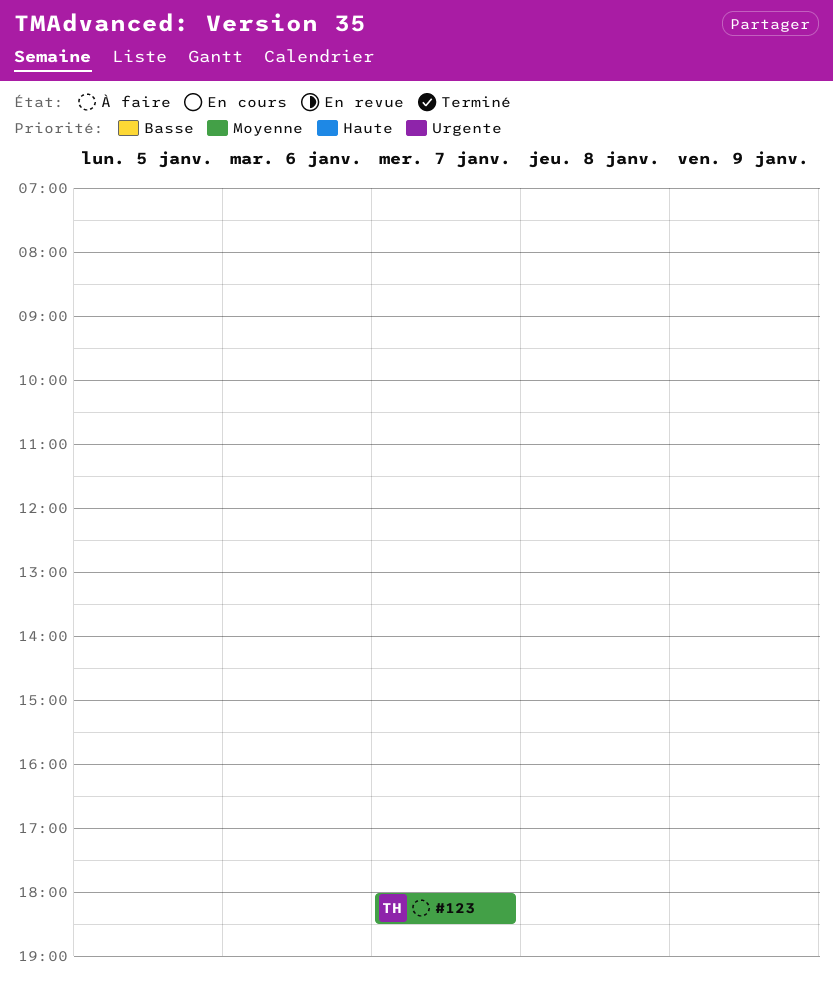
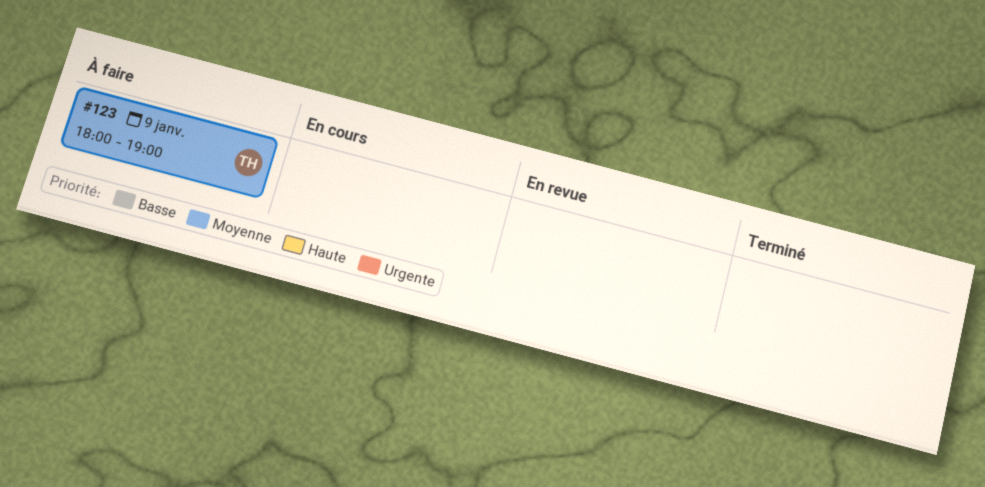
#123, day: Jan 7 -> Jan 9
#123, ends: 18:30 -> 19:00

